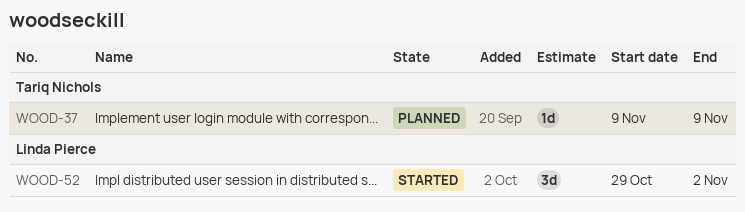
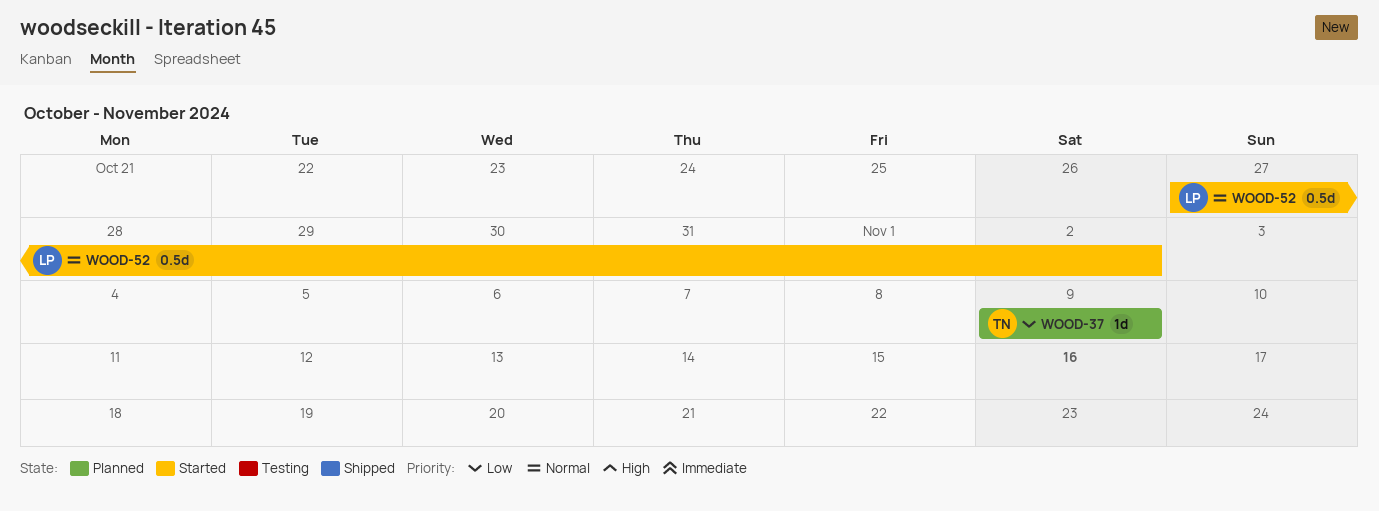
WOOD-52, estimate: 3d -> 0.5d
WOOD-52, start: Oct 29 -> Oct 27

